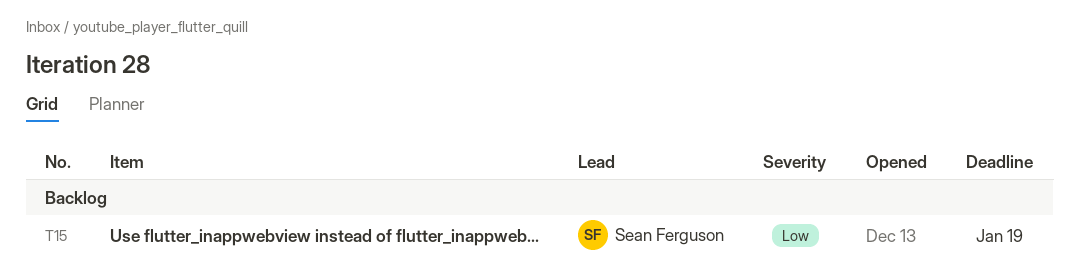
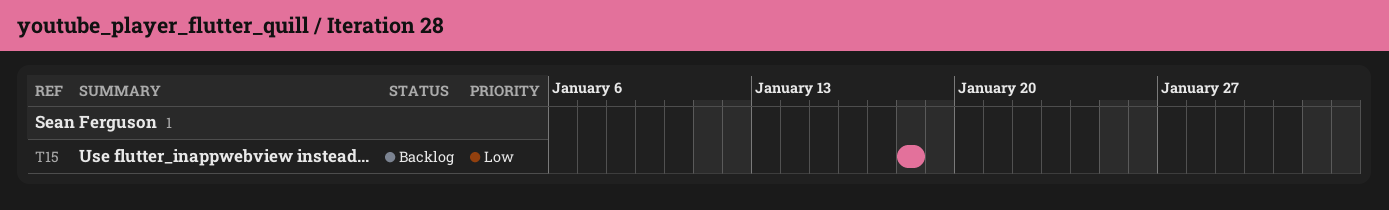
T15, due: Jan 19 -> Jan 18

